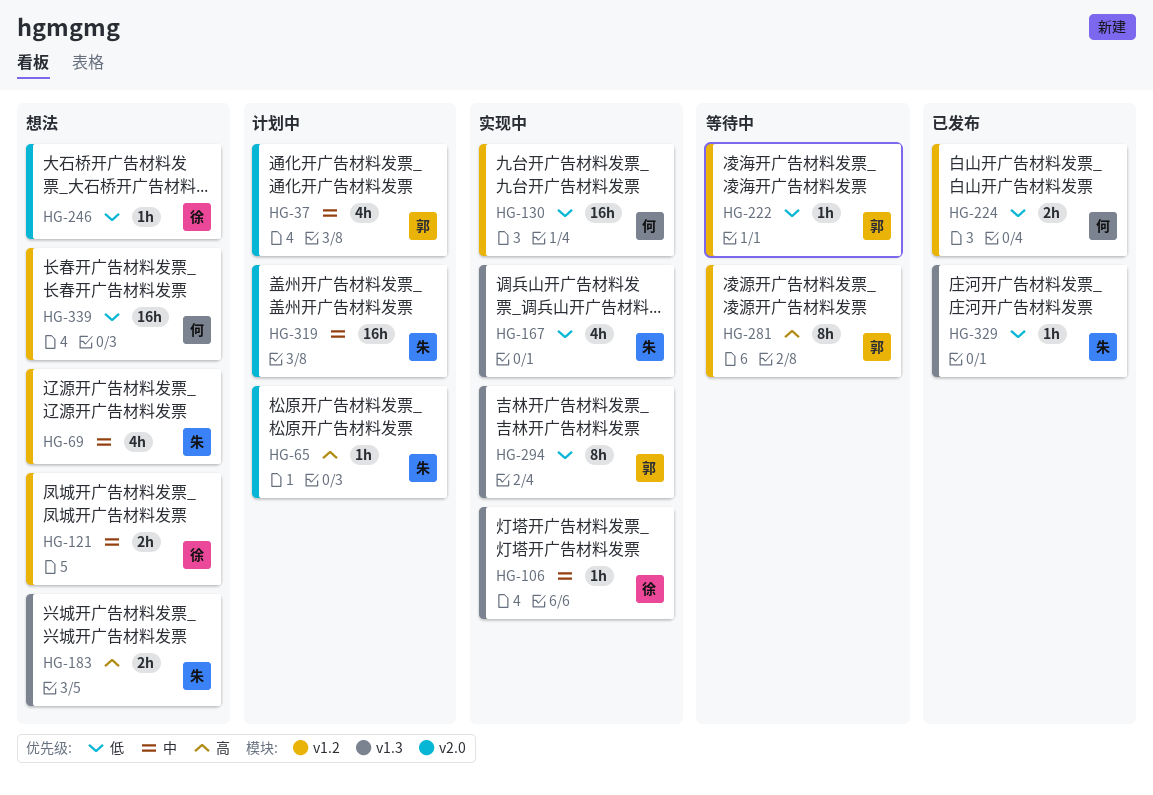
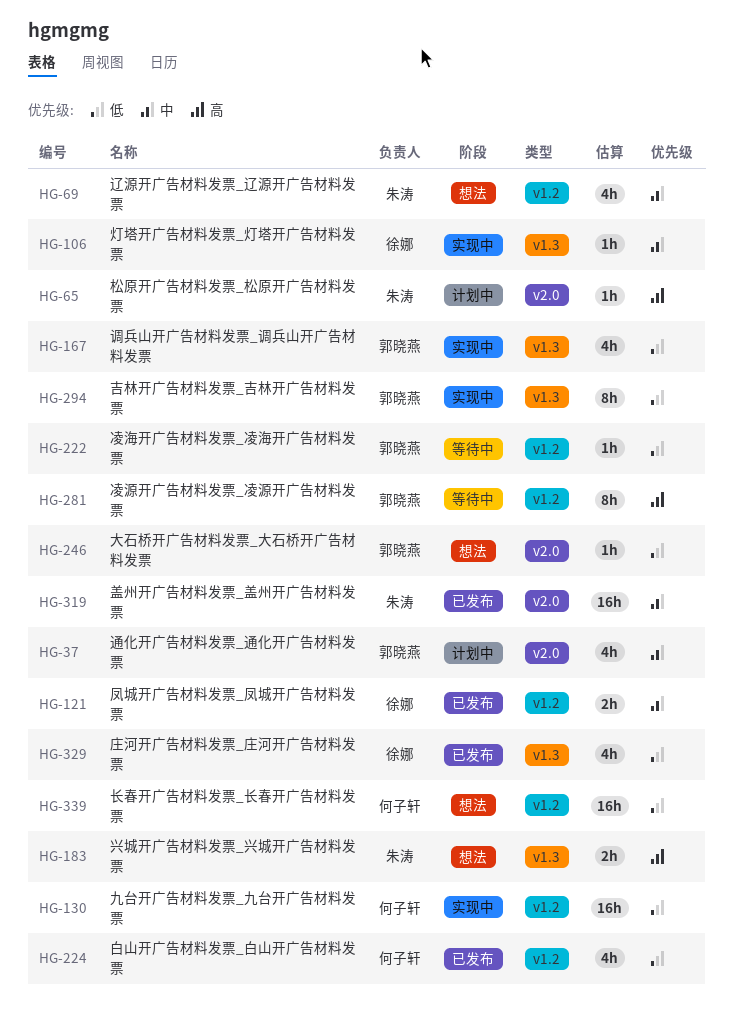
HG-121, status: 想法 -> 已发布
HG-167, owner: 朱涛 -> 郭晓燕
HG-224, estimate: 2h -> 4h
HG-246, owner: 徐娜 -> 郭晓燕
HG-319, status: 计划中 -> 已发布
HG-329, owner: 朱涛 -> 徐娜
HG-329, estimate: 1h -> 4h

